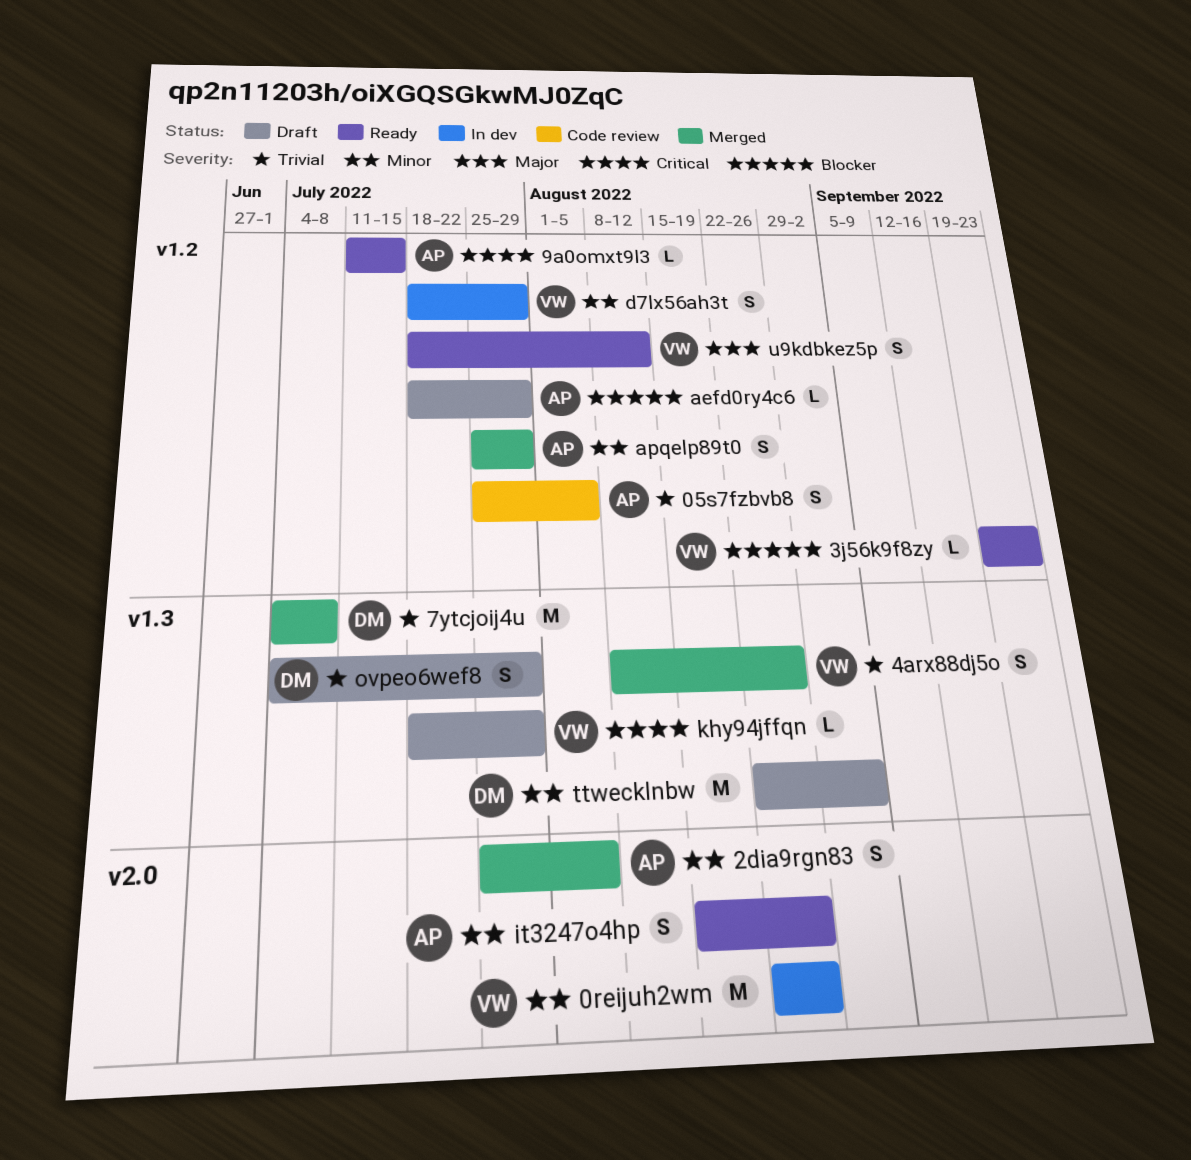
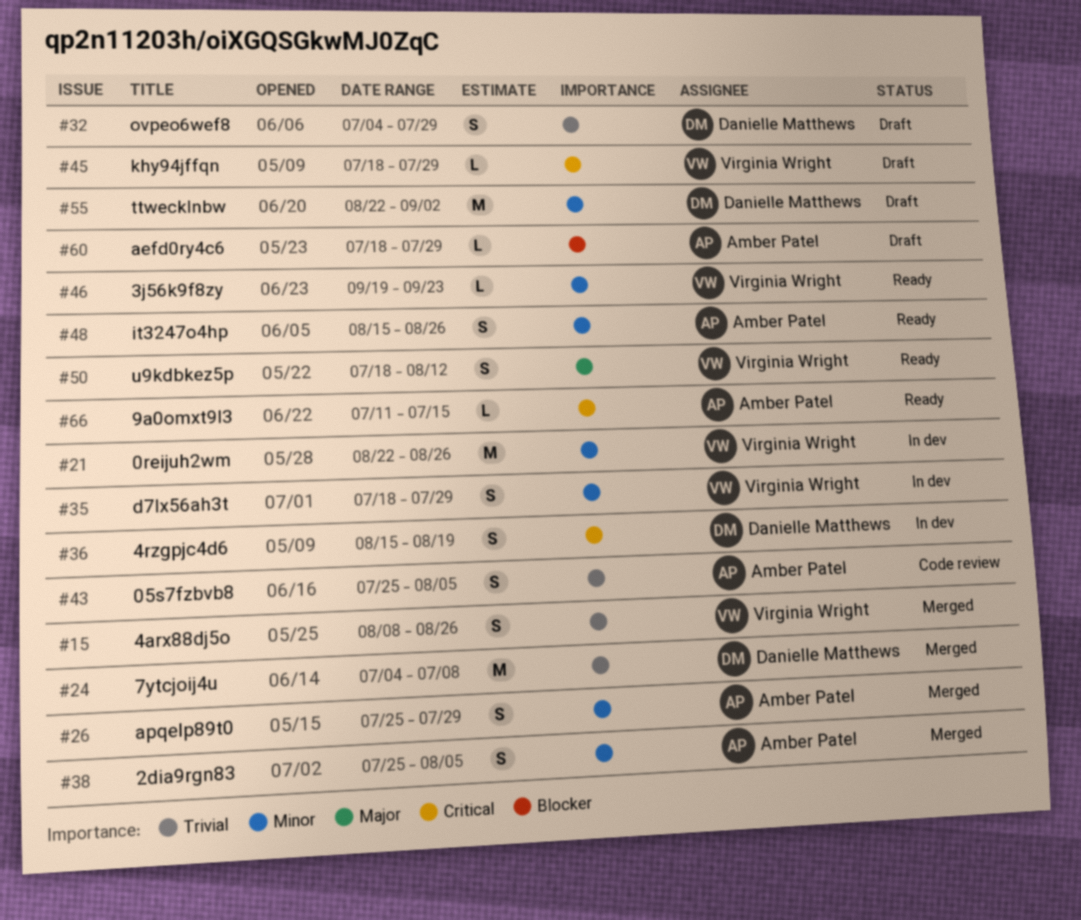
3j56k9f8zy, priority: Blocker -> Minor
4rzgpjc4d6: none -> present

